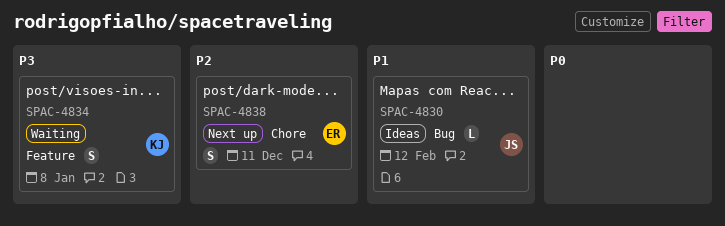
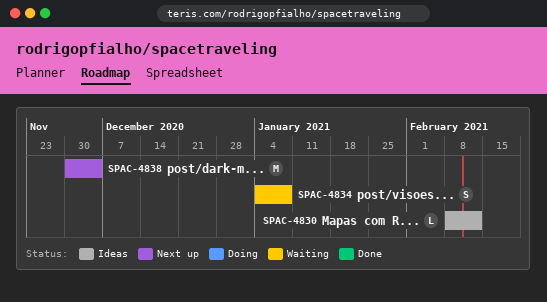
SPAC-4838, estimate: S -> M
SPAC-4838, due: Dec 11 -> Dec 4

